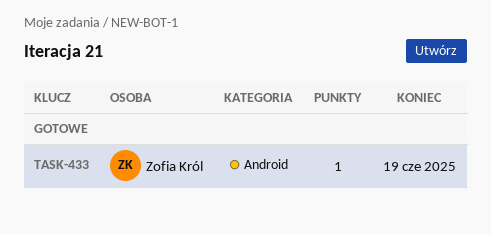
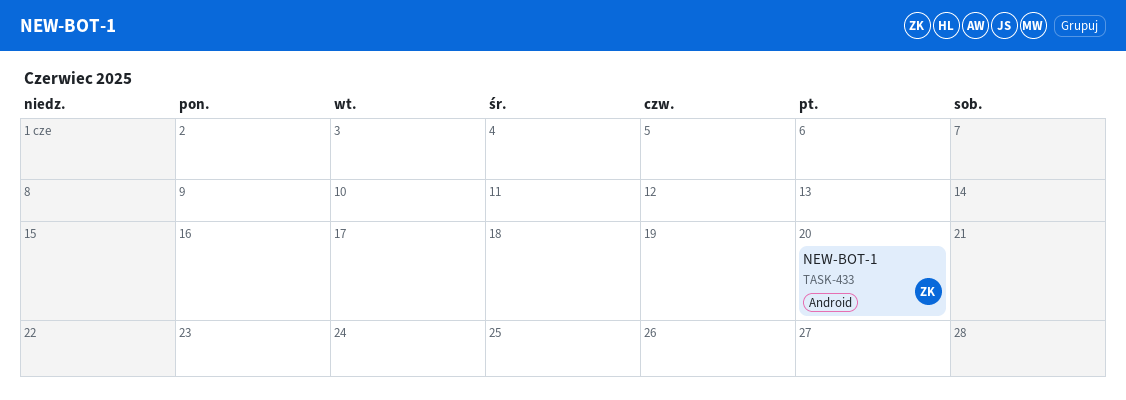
TASK-433, due: Jun 19 -> Jun 20

